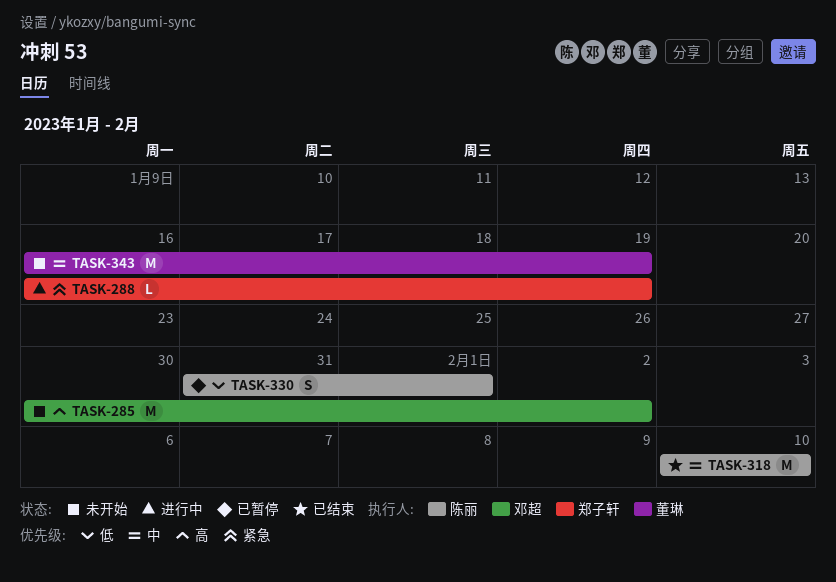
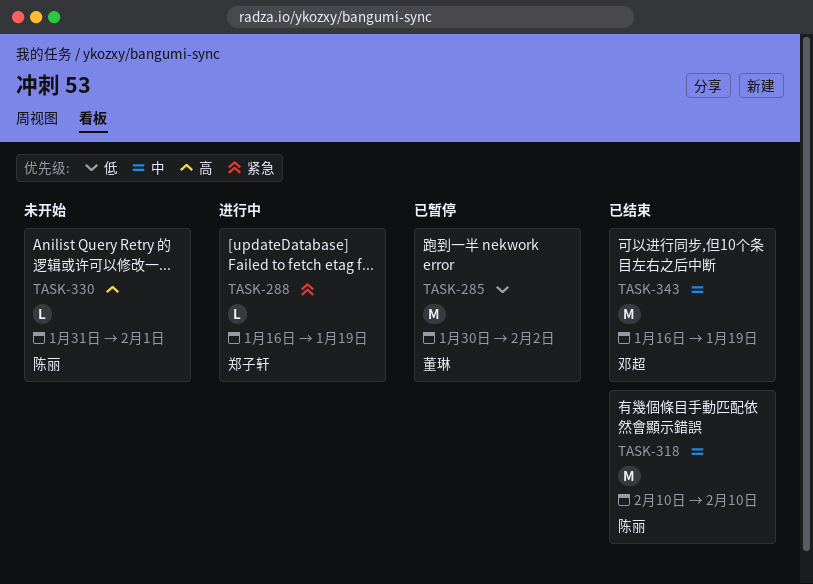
TASK-285, status: 未开始 -> 已暂停
TASK-285, owner: 邓超 -> 董琳
TASK-285, priority: 高 -> 低
TASK-330, status: 已暂停 -> 未开始
TASK-330, priority: 低 -> 高
TASK-330, estimate: S -> L
TASK-343, status: 未开始 -> 已结束
TASK-343, owner: 董琳 -> 邓超

